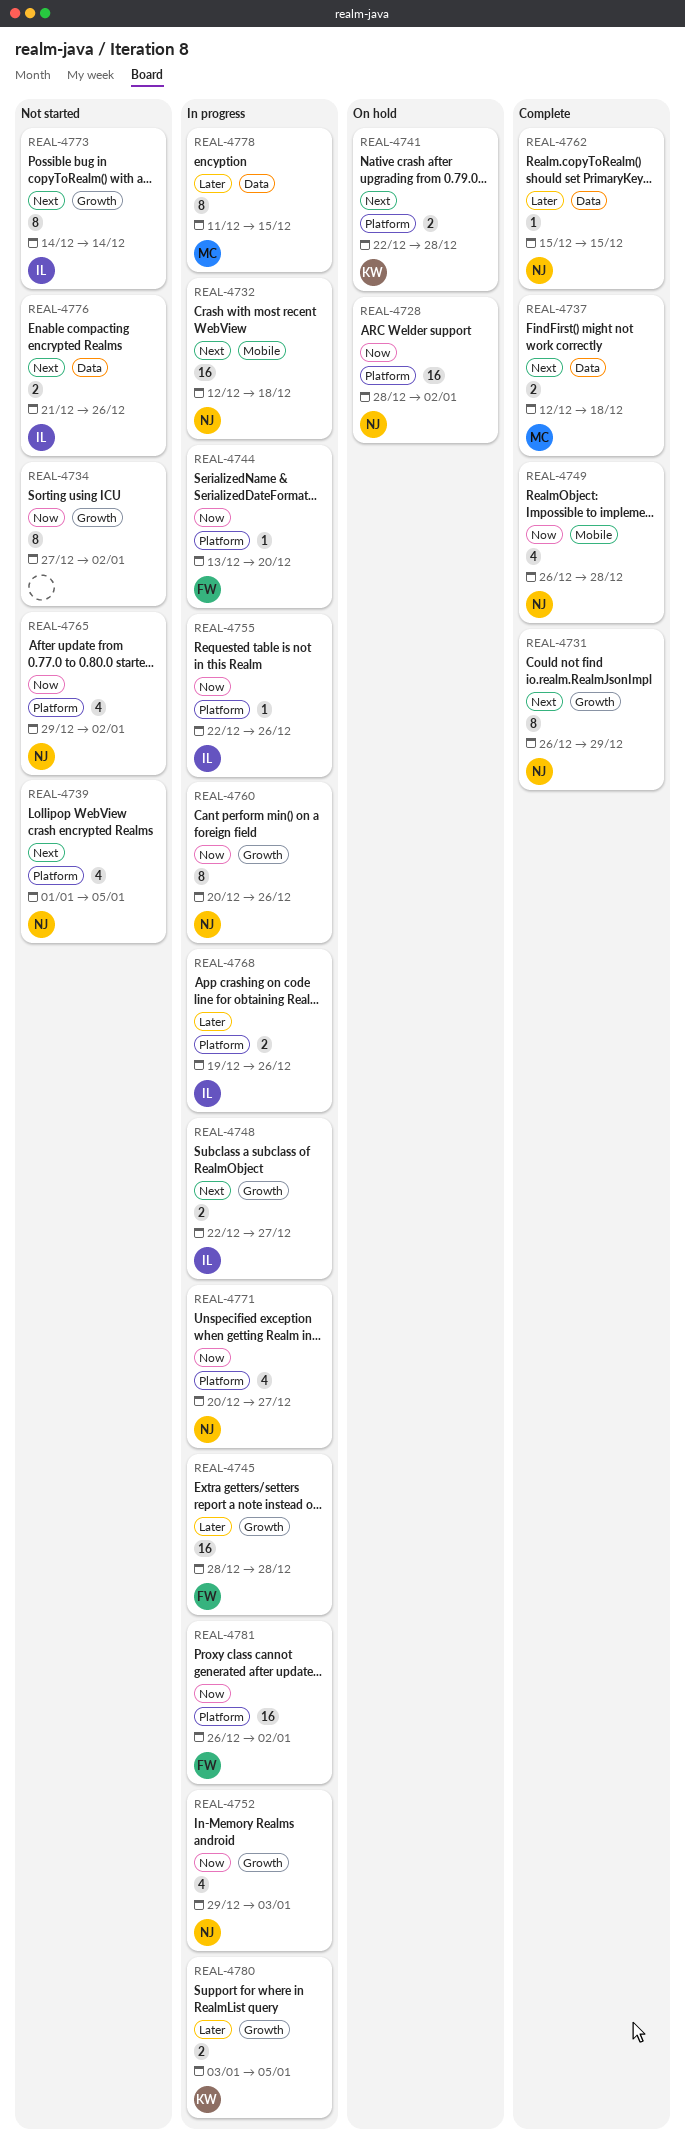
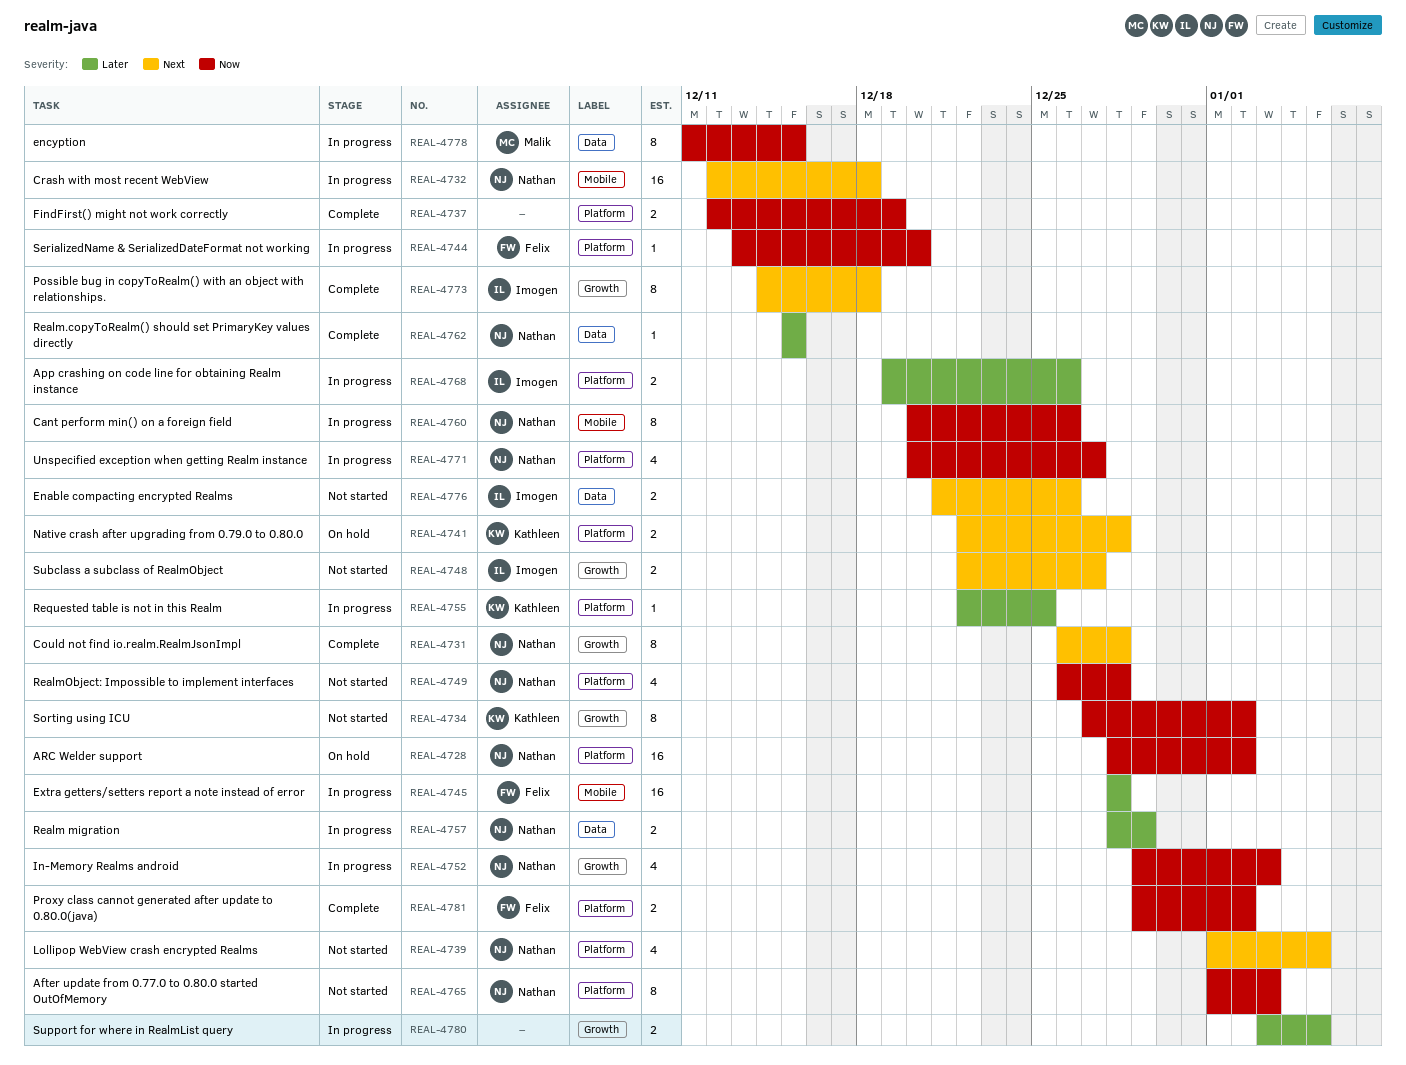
REAL-4731, due: Dec 29 -> Dec 28
REAL-4734, owner: none -> Kathleen
REAL-4737, owner: Malik -> none
REAL-4737, priority: Next -> Now
REAL-4737, label: Data -> Platform
REAL-4737, due: Dec 18 -> Dec 19
REAL-4745, label: Growth -> Mobile
REAL-4748, status: In progress -> Not started
REAL-4749, status: Complete -> Not started
REAL-4749, label: Mobile -> Platform
REAL-4755, owner: Imogen -> Kathleen
REAL-4755, priority: Now -> Later
REAL-4755, due: Dec 26 -> Dec 25
REAL-4757: none -> present
REAL-4760, label: Growth -> Mobile
REAL-4765, estimate: 4 -> 8
REAL-4765, start: Dec 29 -> Jan 1
REAL-4765, due: Jan 2 -> Jan 3
REAL-4773, status: Not started -> Complete
REAL-4773, due: Dec 14 -> Dec 18
REAL-4778, priority: Later -> Now
REAL-4780, owner: Kathleen -> none
REAL-4781, status: In progress -> Complete
REAL-4781, estimate: 16 -> 2
REAL-4781, start: Dec 26 -> Dec 29

